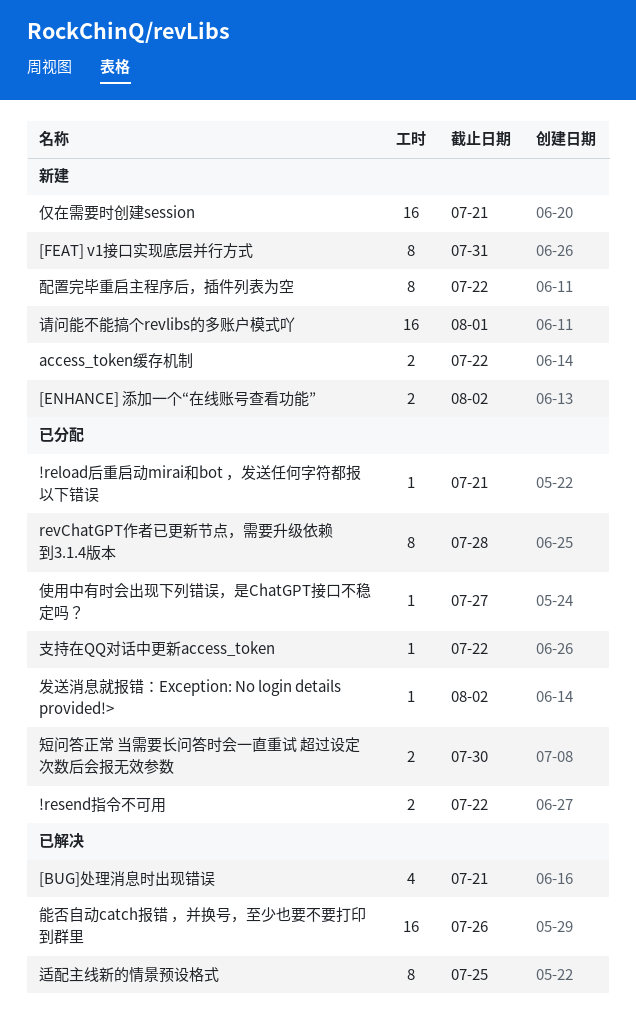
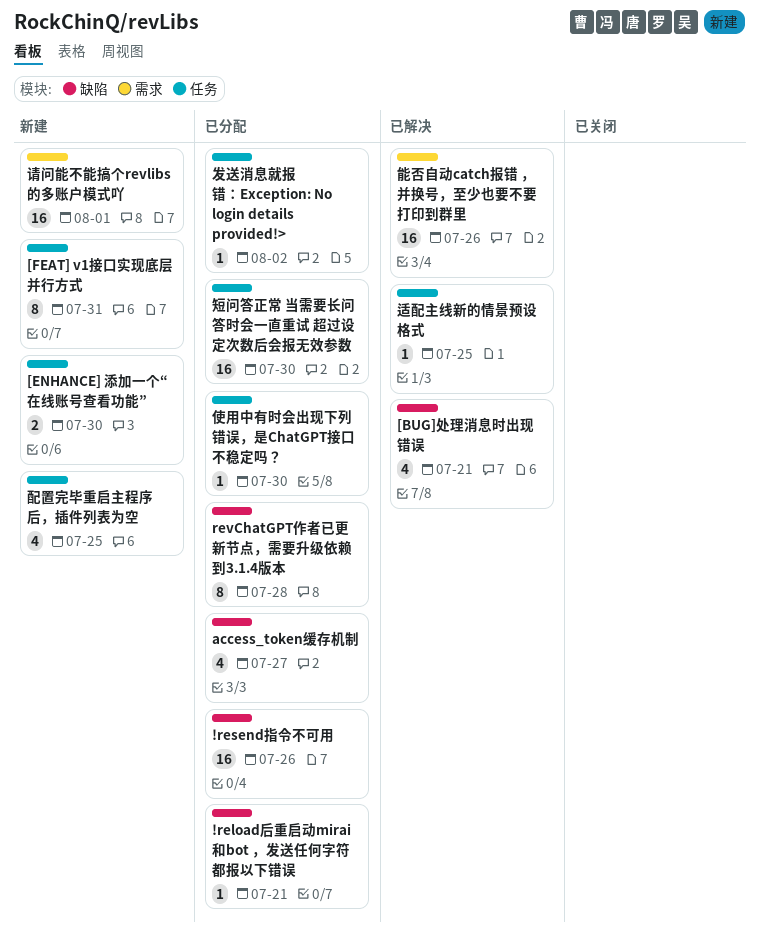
!resend指令不可用, estimate: 2 -> 16
!resend指令不可用, due: Jul 22 -> Jul 26
[ENHANCE] 添加一个“在线账号查看功能”, due: Aug 2 -> Jul 30
access_token缓存机制, status: 新建 -> 已分配
access_token缓存机制, estimate: 2 -> 4
access_token缓存机制, due: Jul 22 -> Jul 27
仅在需要时创建session: present -> none
使用中有时会出现下列错误，是ChatGPT接口不稳定吗？, due: Jul 27 -> Jul 30
支持在QQ对话中更新access_token: present -> none
短问答正常 当需要长问答时会一直重试 超过设定次数后会报无效参数, estimate: 2 -> 16
适配主线新的情景预设格式, estimate: 8 -> 1
配置完毕重启主程序后，插件列表为空, estimate: 8 -> 4
配置完毕重启主程序后，插件列表为空, due: Jul 22 -> Jul 25

